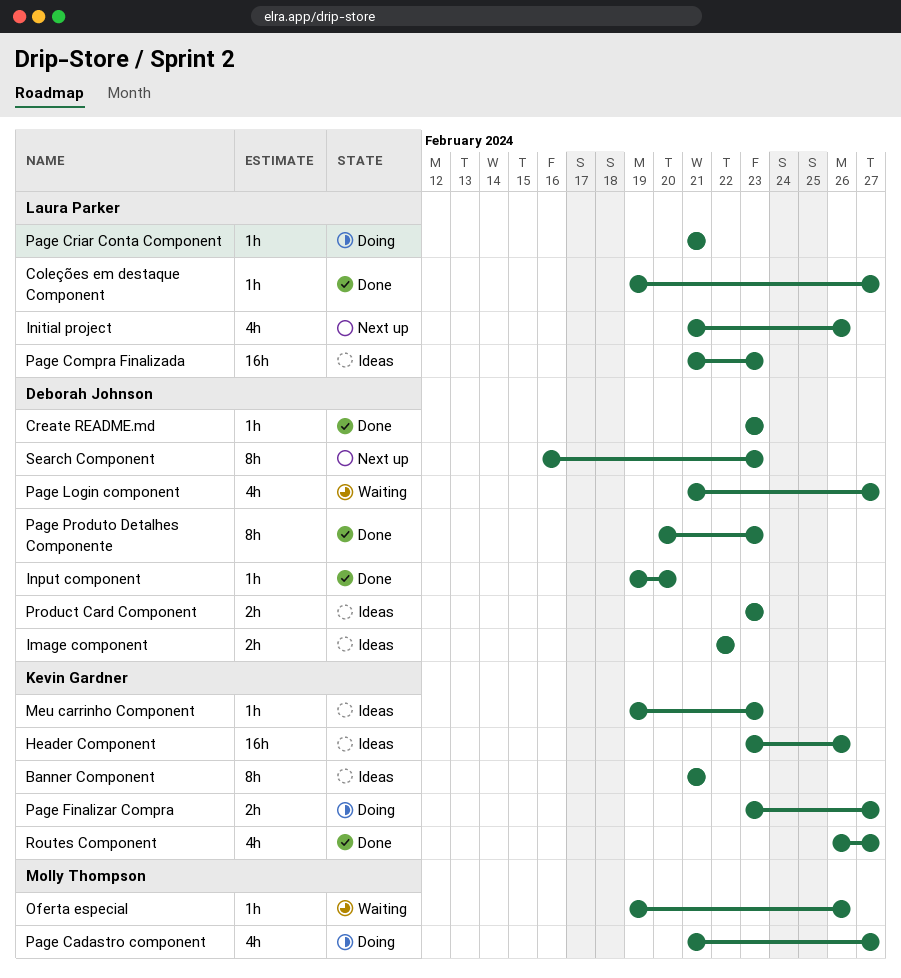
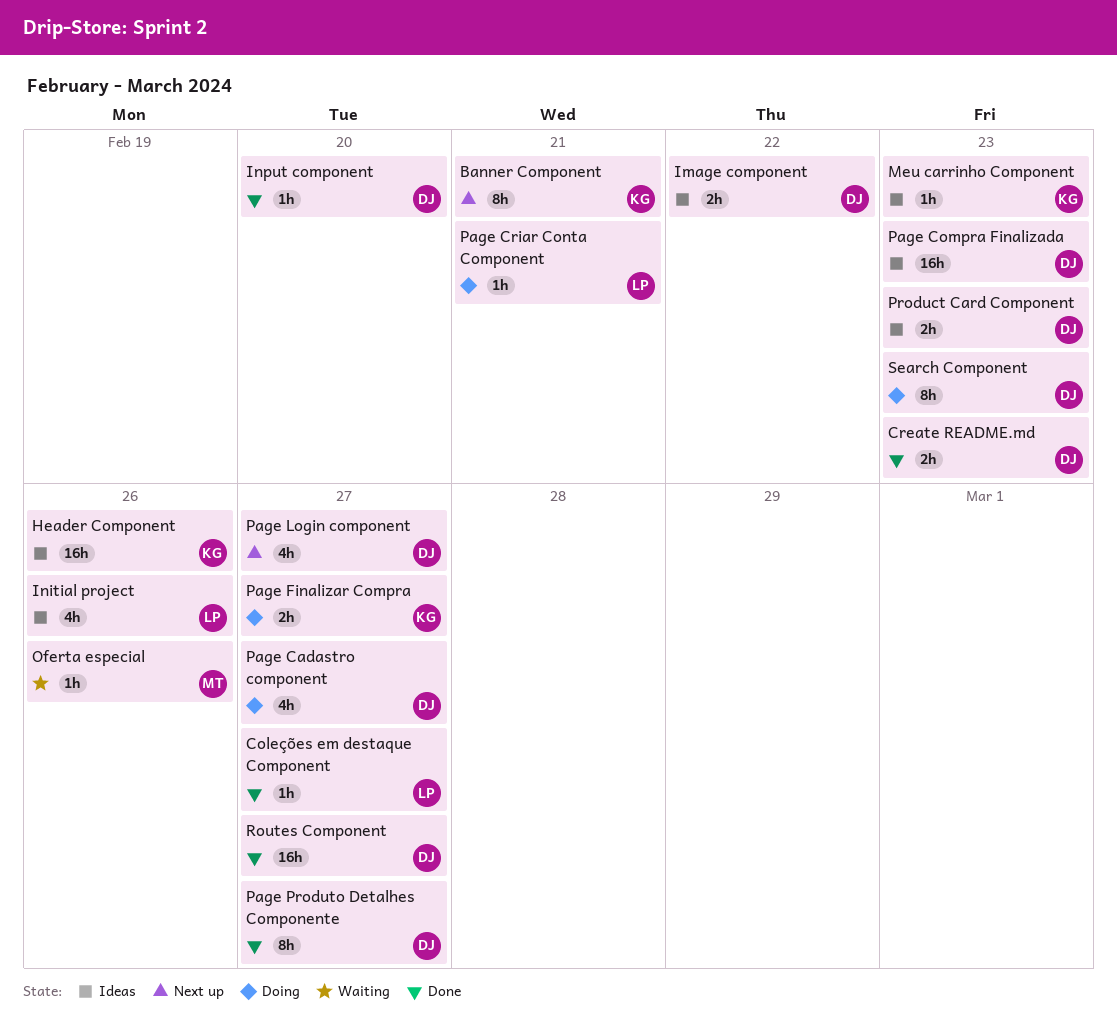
Banner Component, status: Ideas -> Next up
Create README.md, estimate: 1h -> 2h
Initial project, status: Next up -> Ideas
Page Cadastro component, owner: Molly Thompson -> Deborah Johnson
Page Compra Finalizada, owner: Laura Parker -> Deborah Johnson
Page Login component, status: Waiting -> Next up
Page Produto Detalhes Componente, due: Feb 23 -> Feb 27
Routes Component, owner: Kevin Gardner -> Deborah Johnson
Routes Component, estimate: 4h -> 16h
Search Component, status: Next up -> Doing

